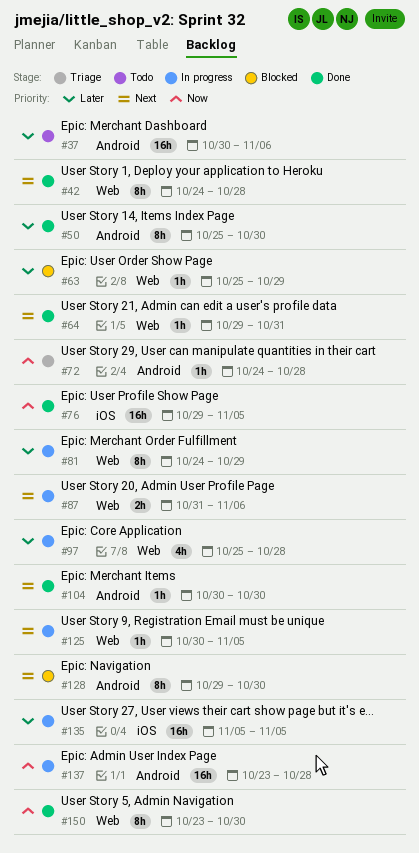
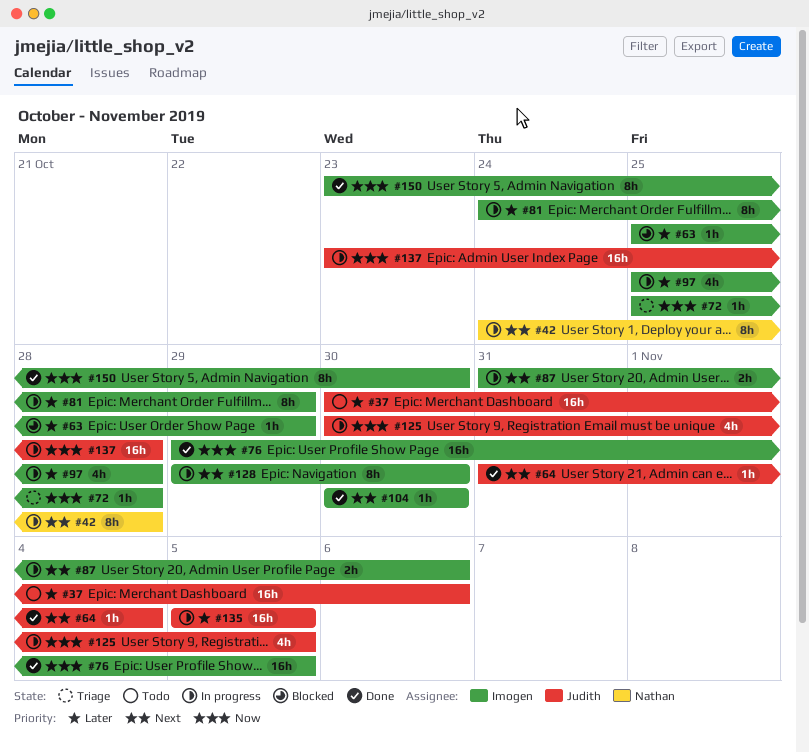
#42, status: Done -> In progress
#50: present -> none
#64, start: Oct 29 -> Oct 31
#64, due: Oct 31 -> Nov 4
#72, start: Oct 24 -> Oct 25
#125, priority: Next -> Now
#125, estimate: 1h -> 4h
#128, status: Blocked -> In progress

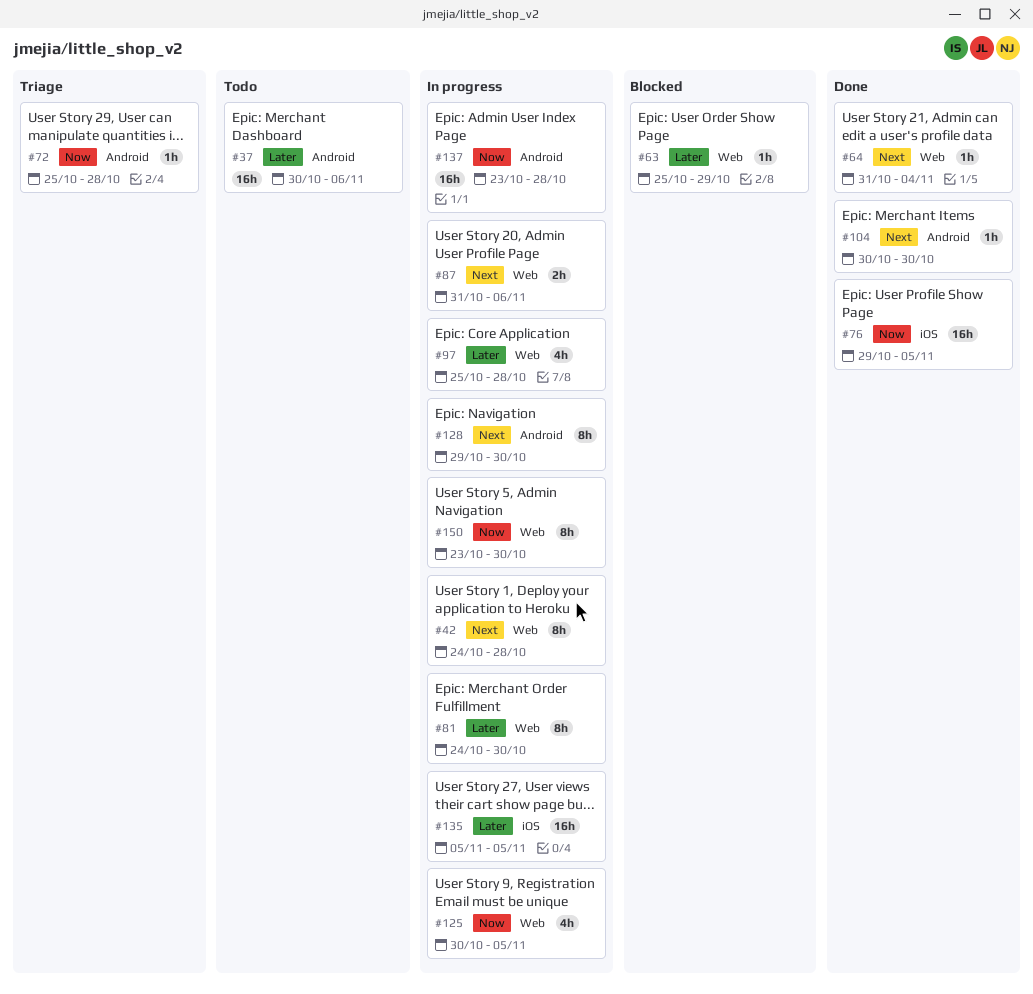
#81, due: Oct 29 -> Oct 30
#150, status: Done -> In progress

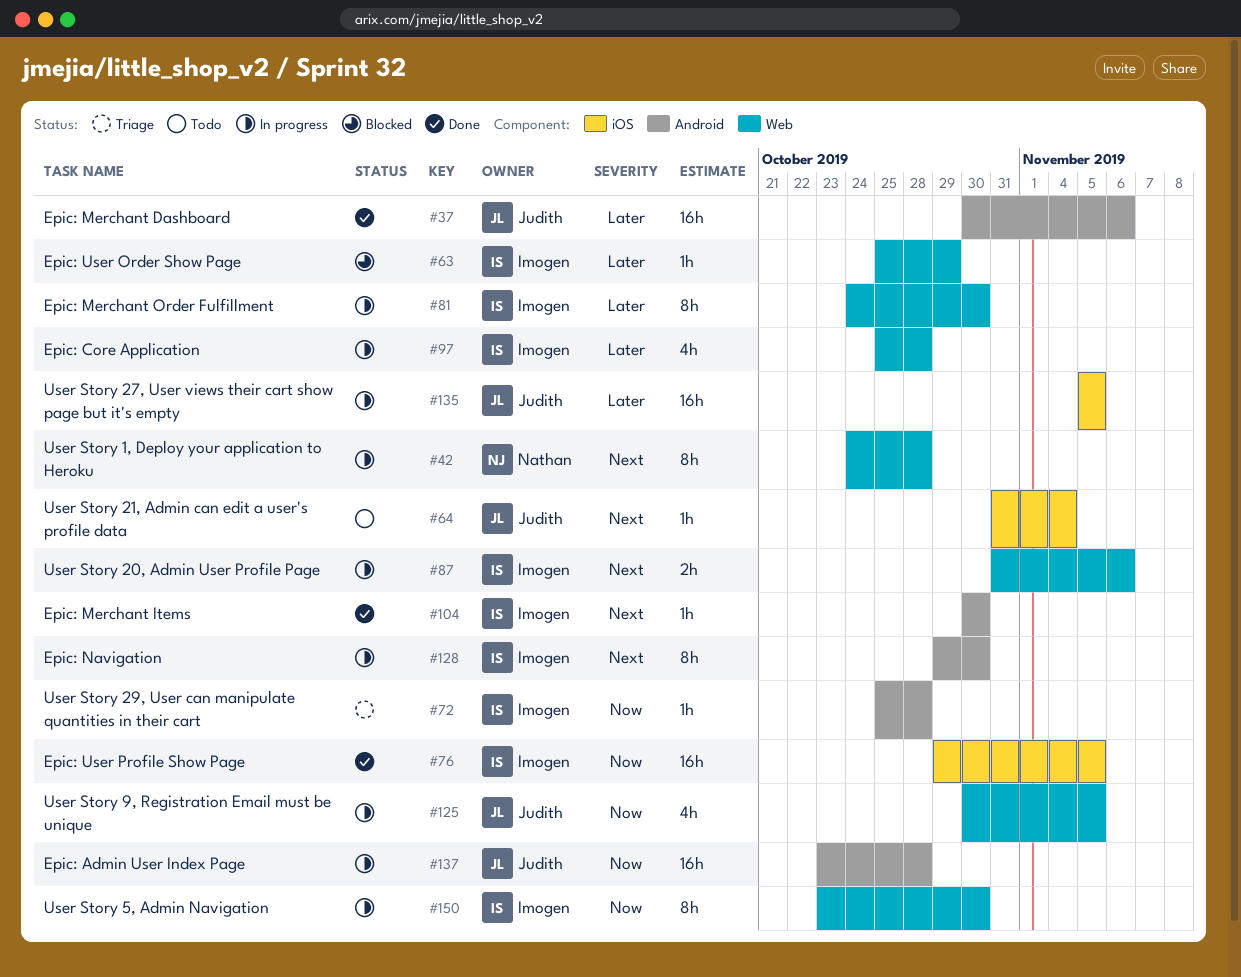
#37, status: Todo -> Done
#64, status: Done -> Todo
#64, label: Web -> iOS

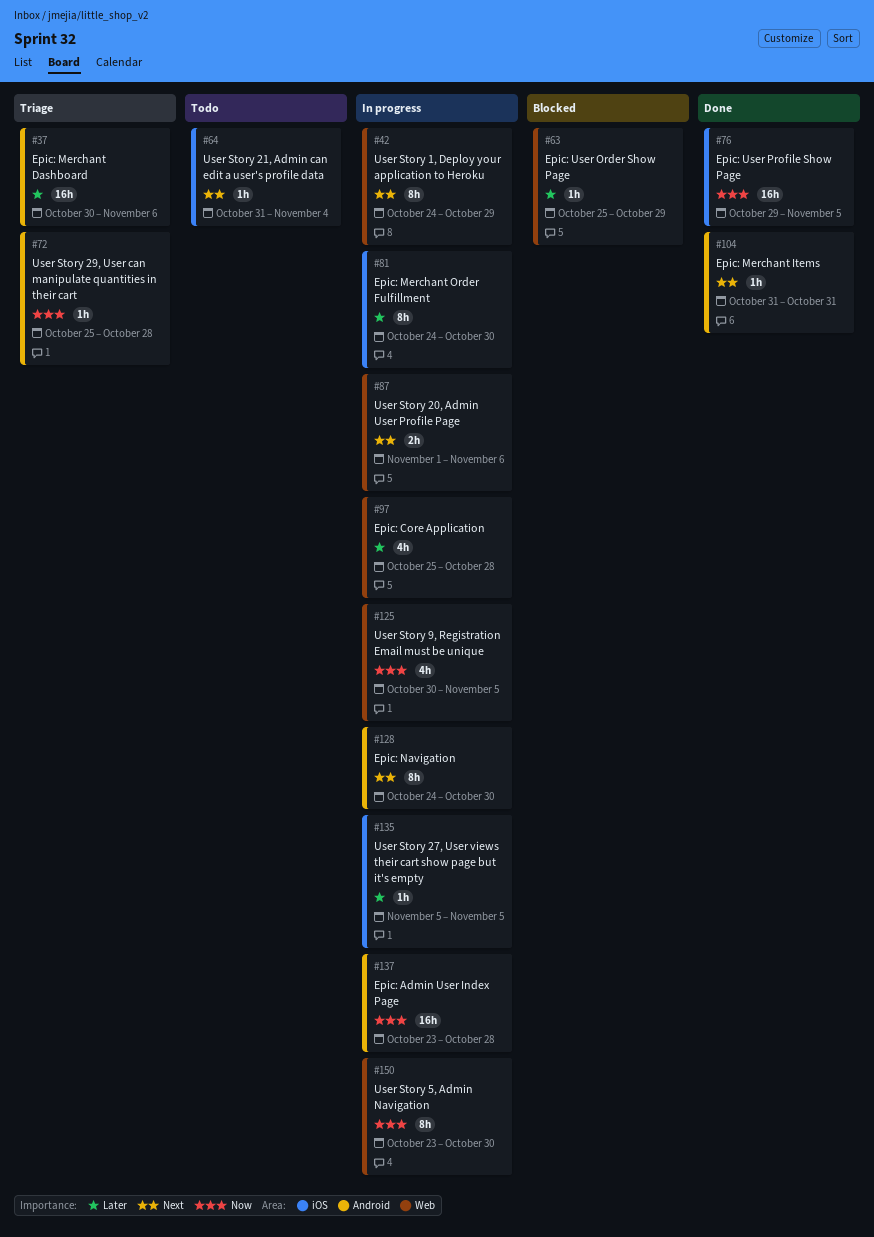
#37, status: Done -> Triage
#42, due: Oct 28 -> Oct 29
#81, label: Web -> iOS
#87, start: Oct 31 -> Nov 1
#104, start: Oct 30 -> Oct 31
#104, due: Oct 30 -> Oct 31
#128, start: Oct 29 -> Oct 24
#135, estimate: 16h -> 1h

